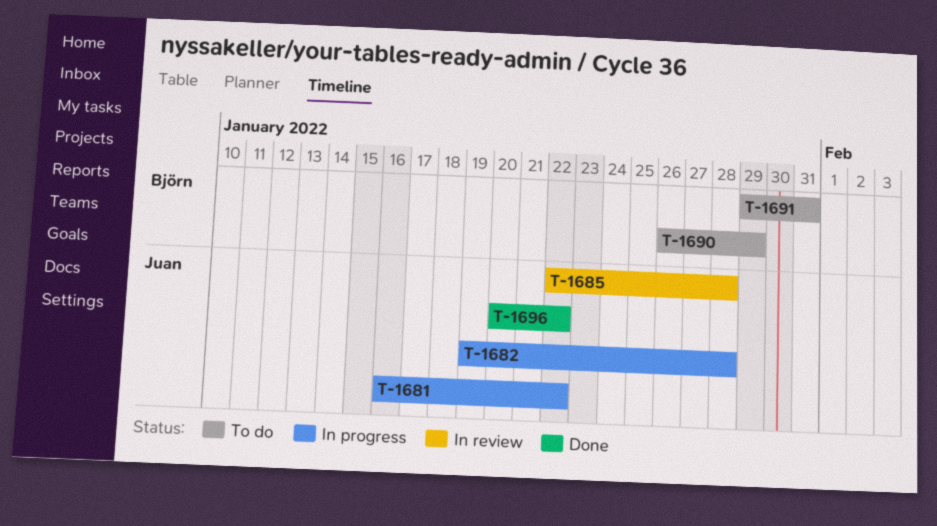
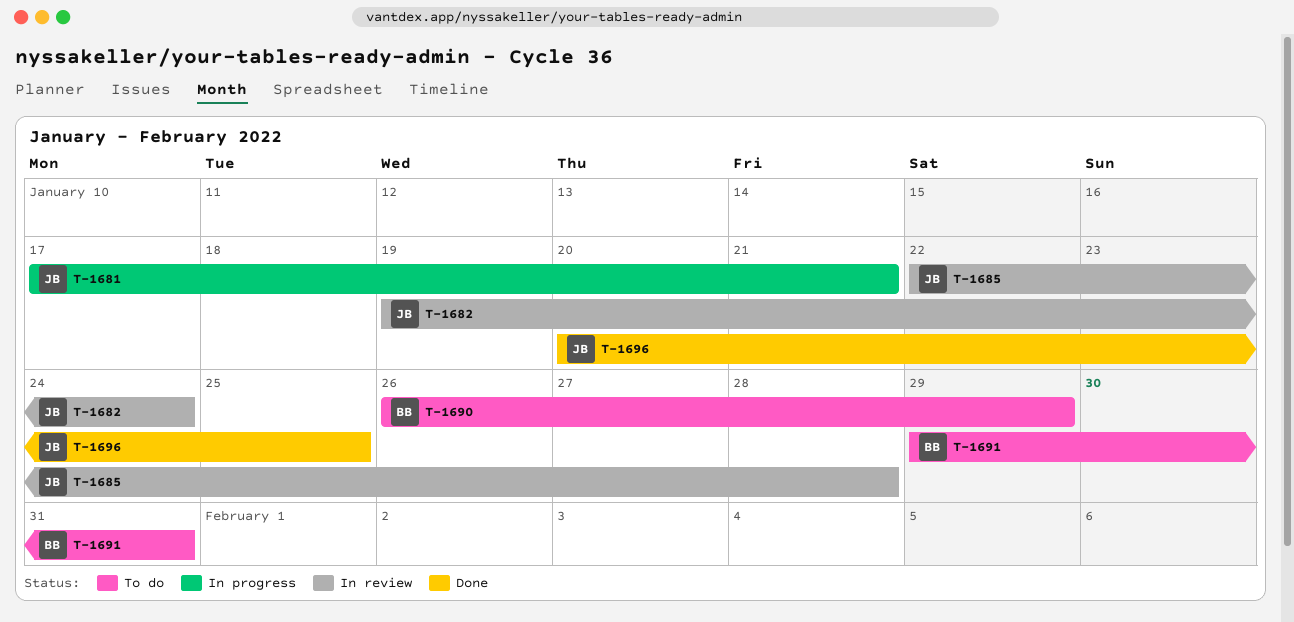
T-1681, start: Jan 16 -> Jan 17
T-1681, due: Jan 22 -> Jan 21
T-1682, status: In progress -> In review
T-1682, due: Jan 28 -> Jan 24
T-1696, due: Jan 22 -> Jan 25

